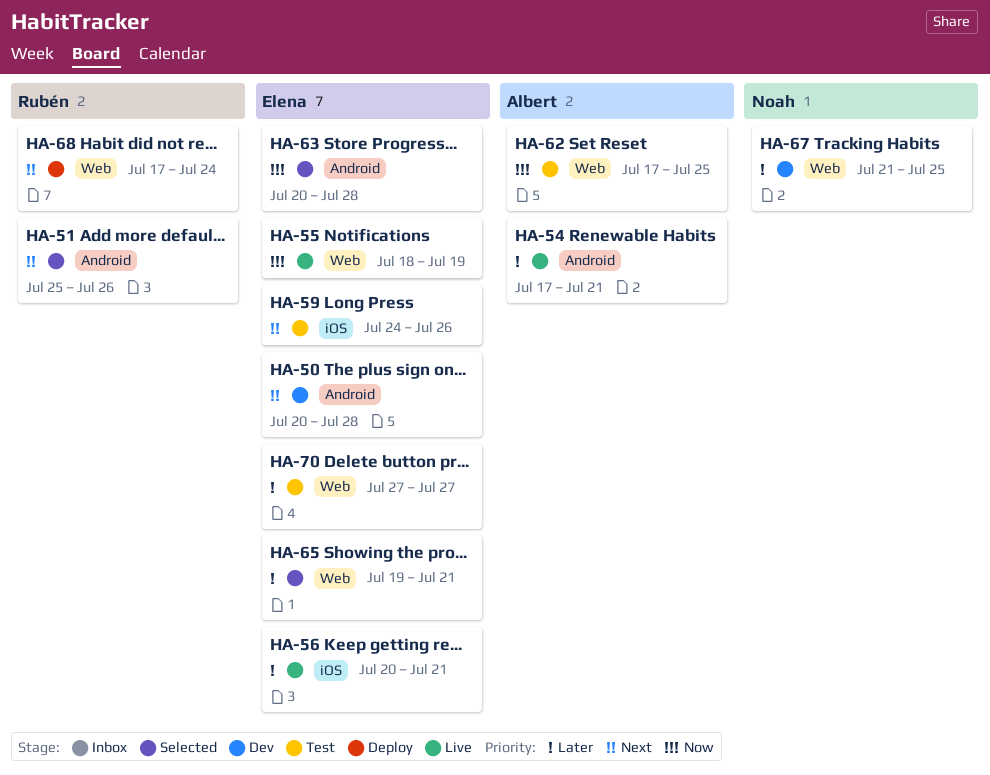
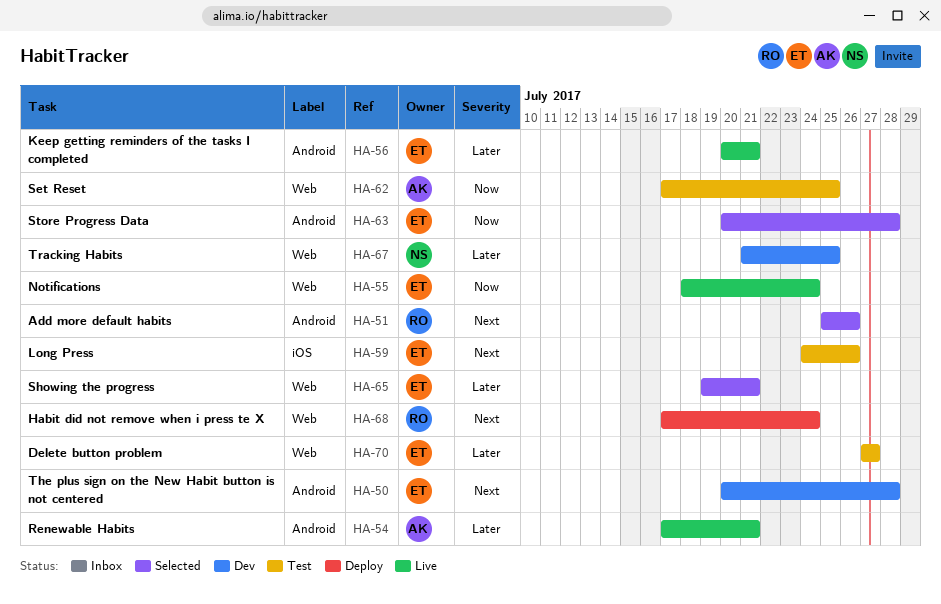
HA-55, due: Jul 19 -> Jul 24
HA-56, label: iOS -> Android

